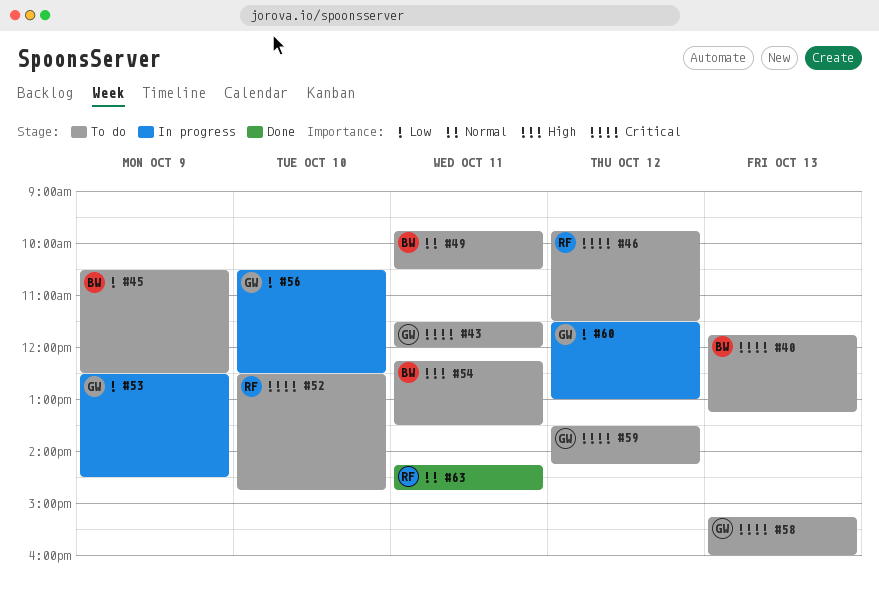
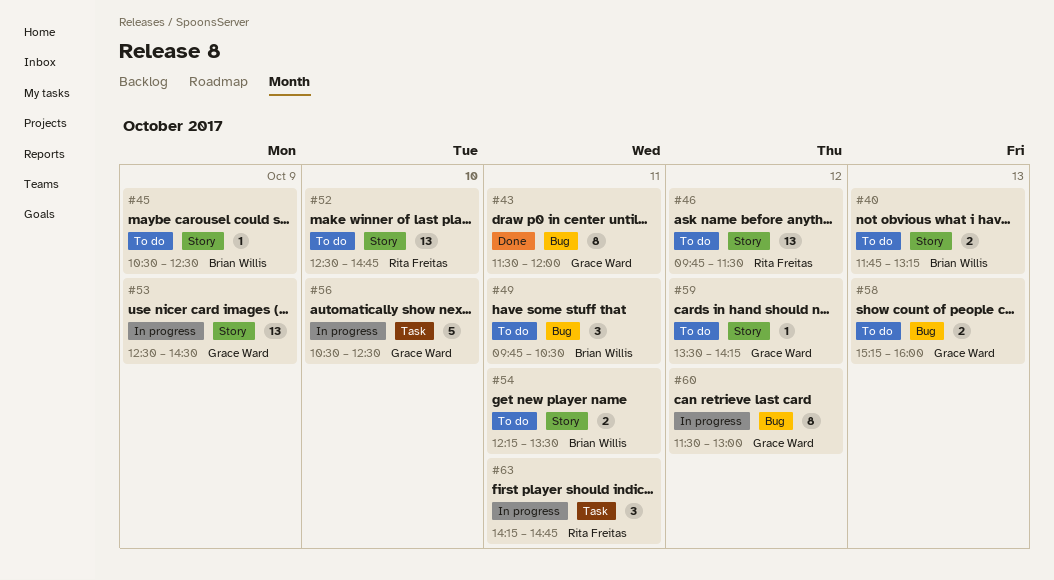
#43, status: To do -> Done
#63, status: Done -> In progress

